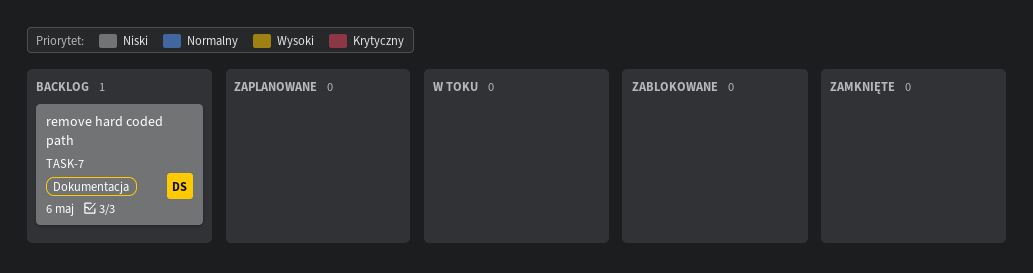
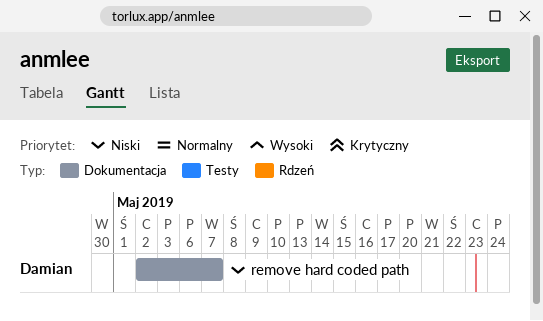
remove hard coded path, due: May 6 -> May 7

